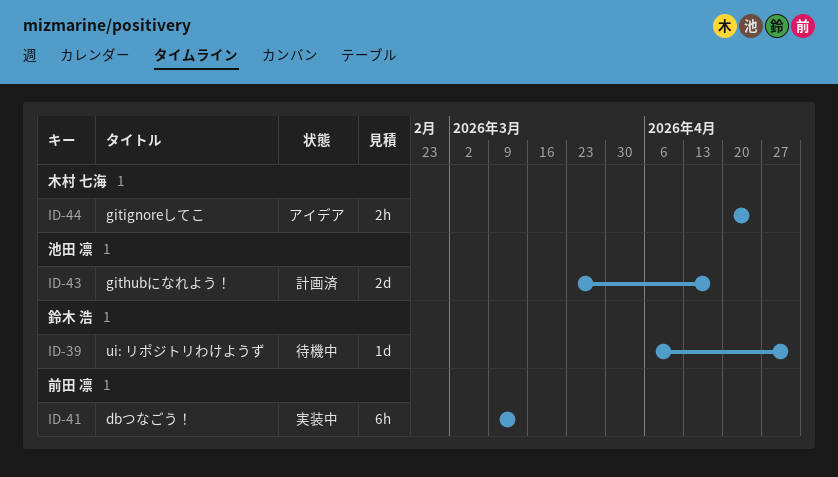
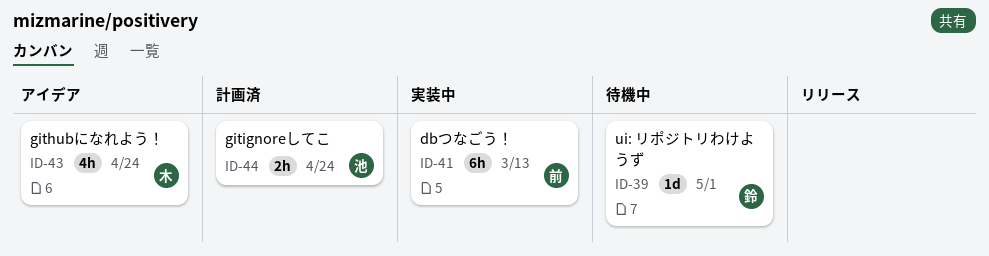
ID-43, status: 計画済 -> アイデア
ID-43, owner: 池田 凛 -> 木村 七海
ID-43, estimate: 2d -> 4h
ID-43, due: Apr 17 -> Apr 24
ID-44, status: アイデア -> 計画済
ID-44, owner: 木村 七海 -> 池田 凛

